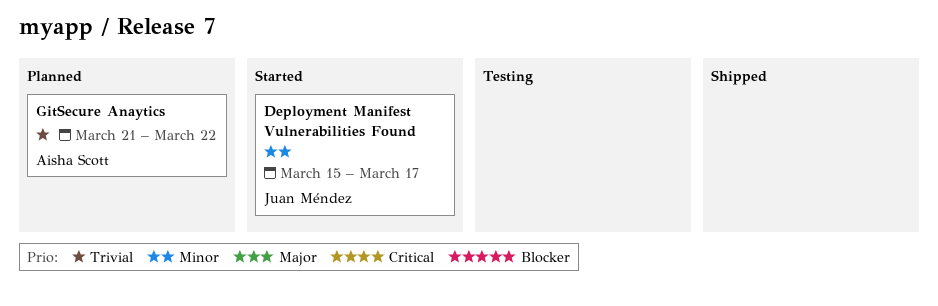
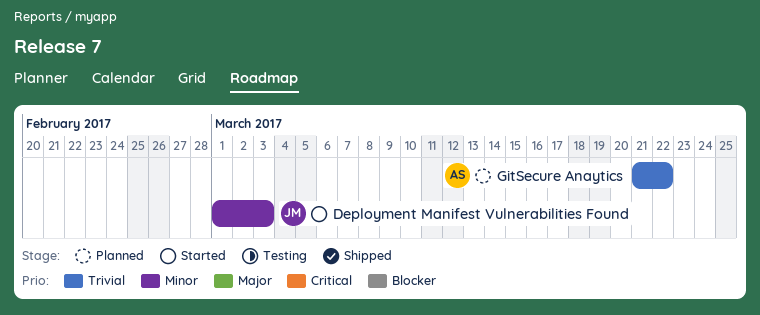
Deployment Manifest Vulnerabilities Found, start: Mar 15 -> Mar 1
Deployment Manifest Vulnerabilities Found, due: Mar 17 -> Mar 3

